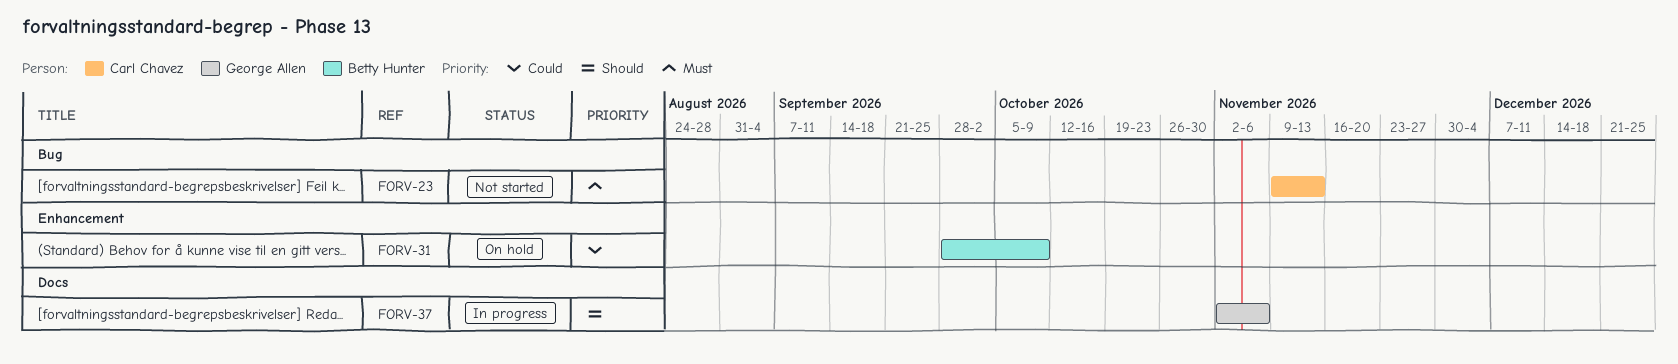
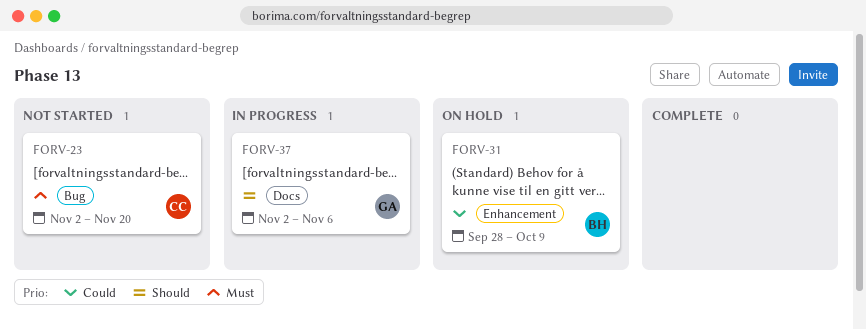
FORV-23, start: Nov 9 -> Nov 2
FORV-23, due: Nov 13 -> Nov 20

